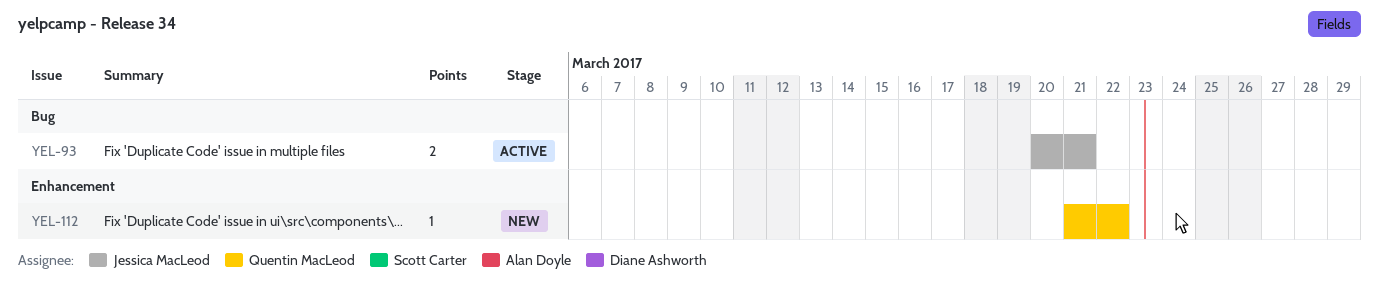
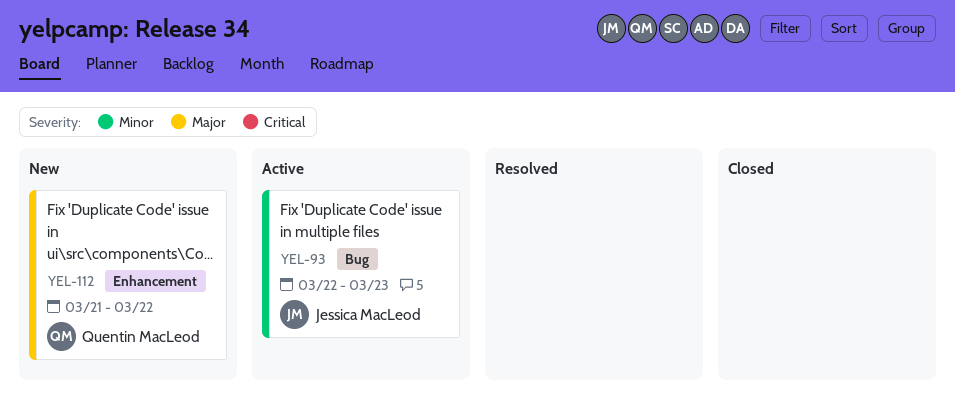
YEL-93, start: Mar 20 -> Mar 22
YEL-93, due: Mar 21 -> Mar 23

